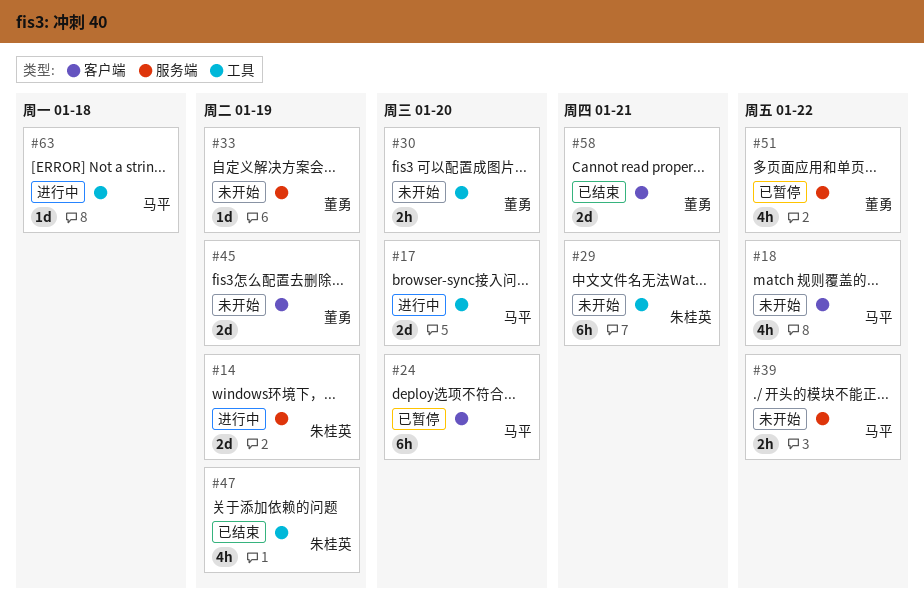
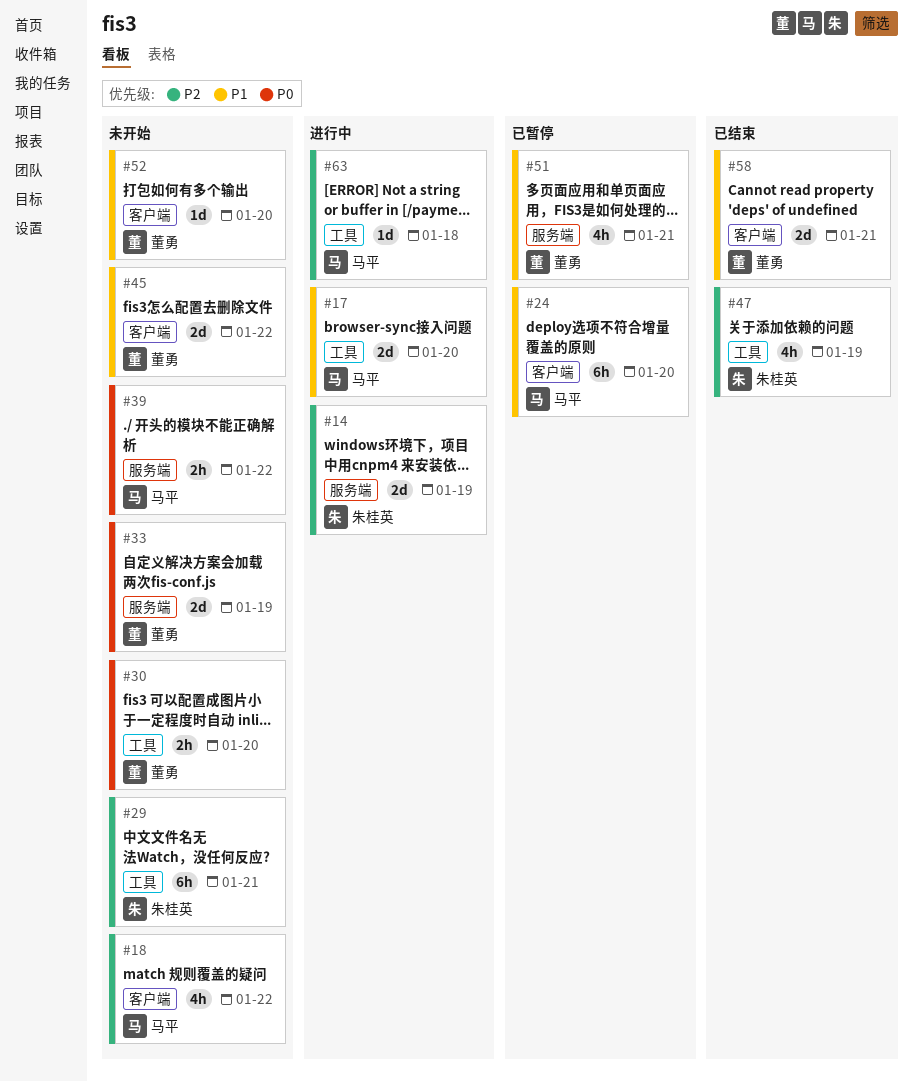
#33, estimate: 1d -> 2d
#45, due: Jan 19 -> Jan 22
#51, due: Jan 22 -> Jan 21
#52: none -> present

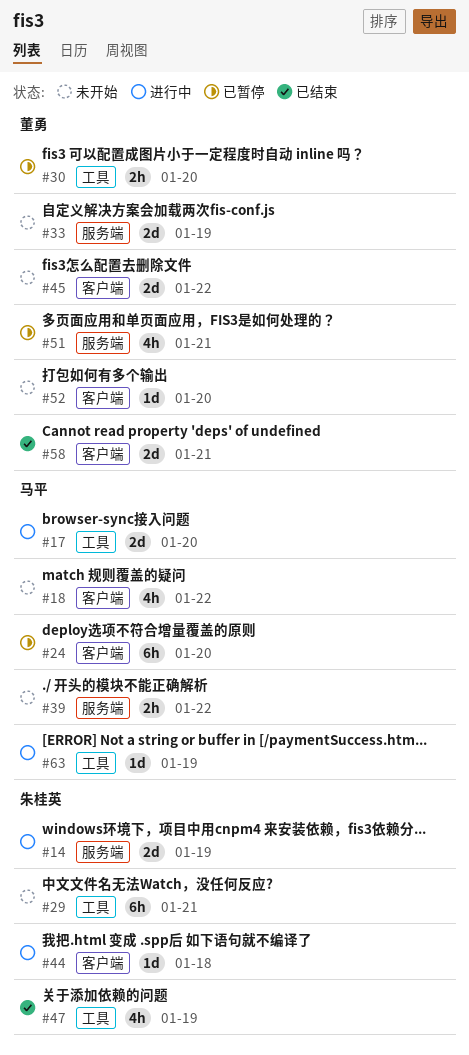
#30, status: 未开始 -> 已暂停
#44: none -> present
#63, due: Jan 18 -> Jan 19

